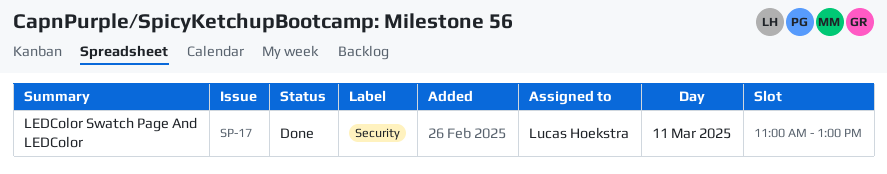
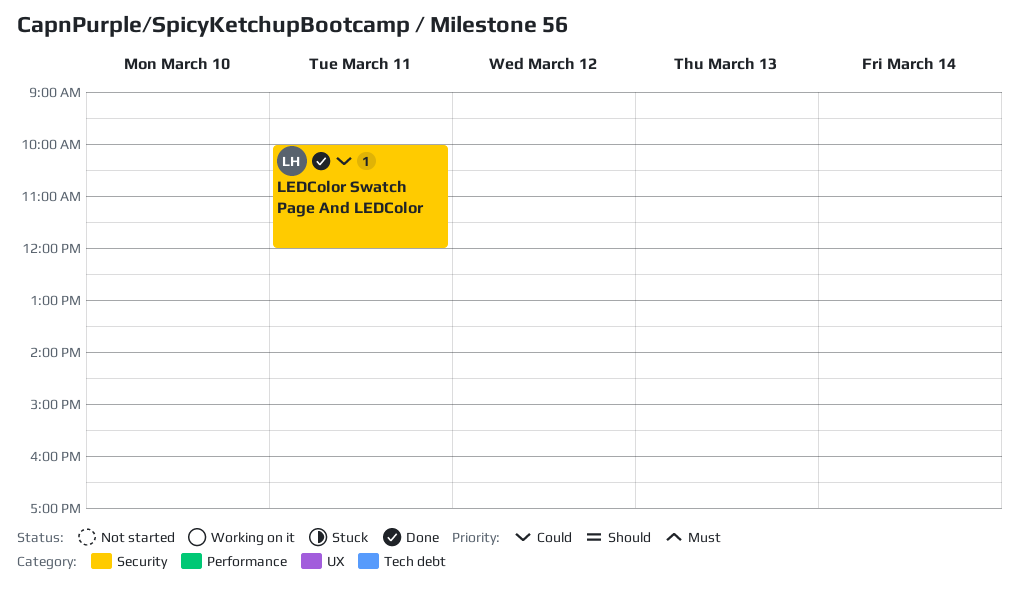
LEDColor Swatch Page And LEDColor, begins: 11:00 -> 10:00
LEDColor Swatch Page And LEDColor, ends: 13:00 -> 12:00

